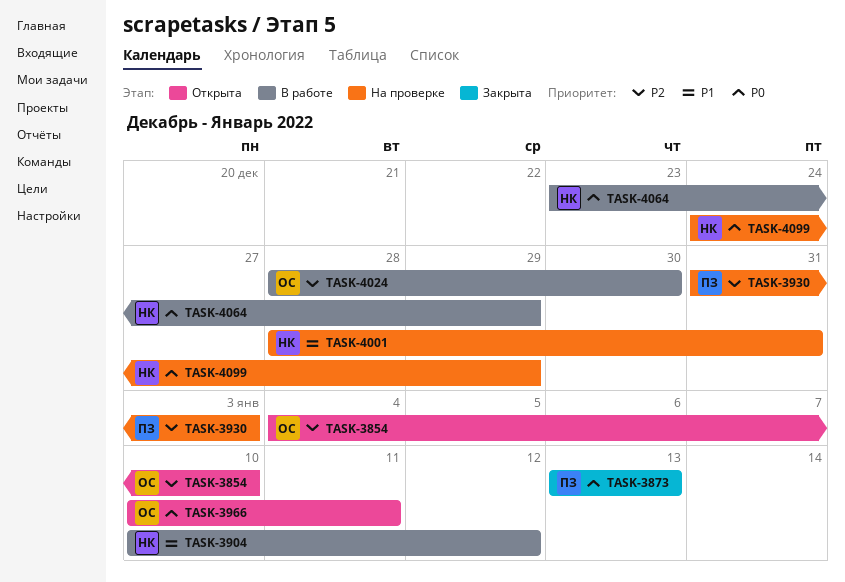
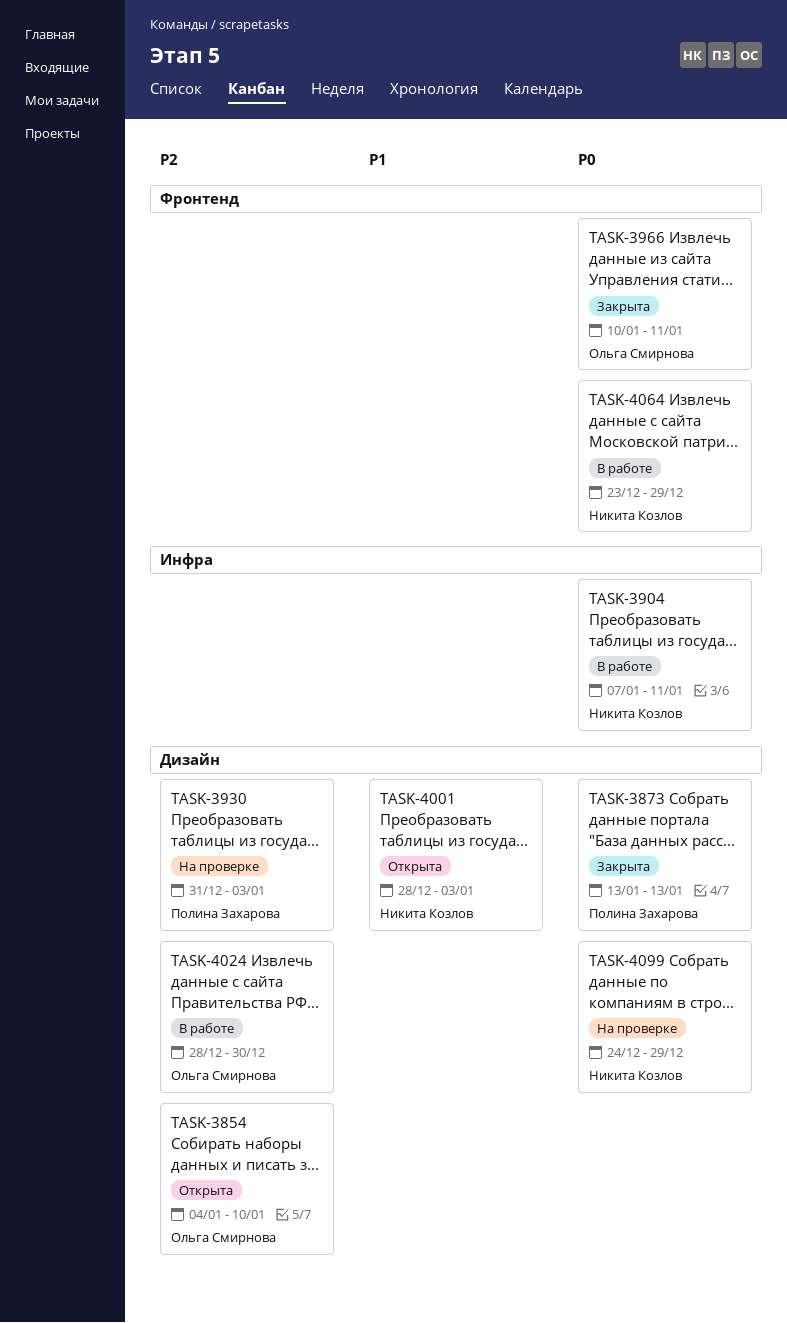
TASK-3904, priority: P1 -> P0
TASK-3904, start: Jan 10 -> Jan 7
TASK-3904, due: Jan 12 -> Jan 11
TASK-3966, status: Открыта -> Закрыта
TASK-4001, status: На проверке -> Открыта
TASK-4001, due: Dec 31 -> Jan 3

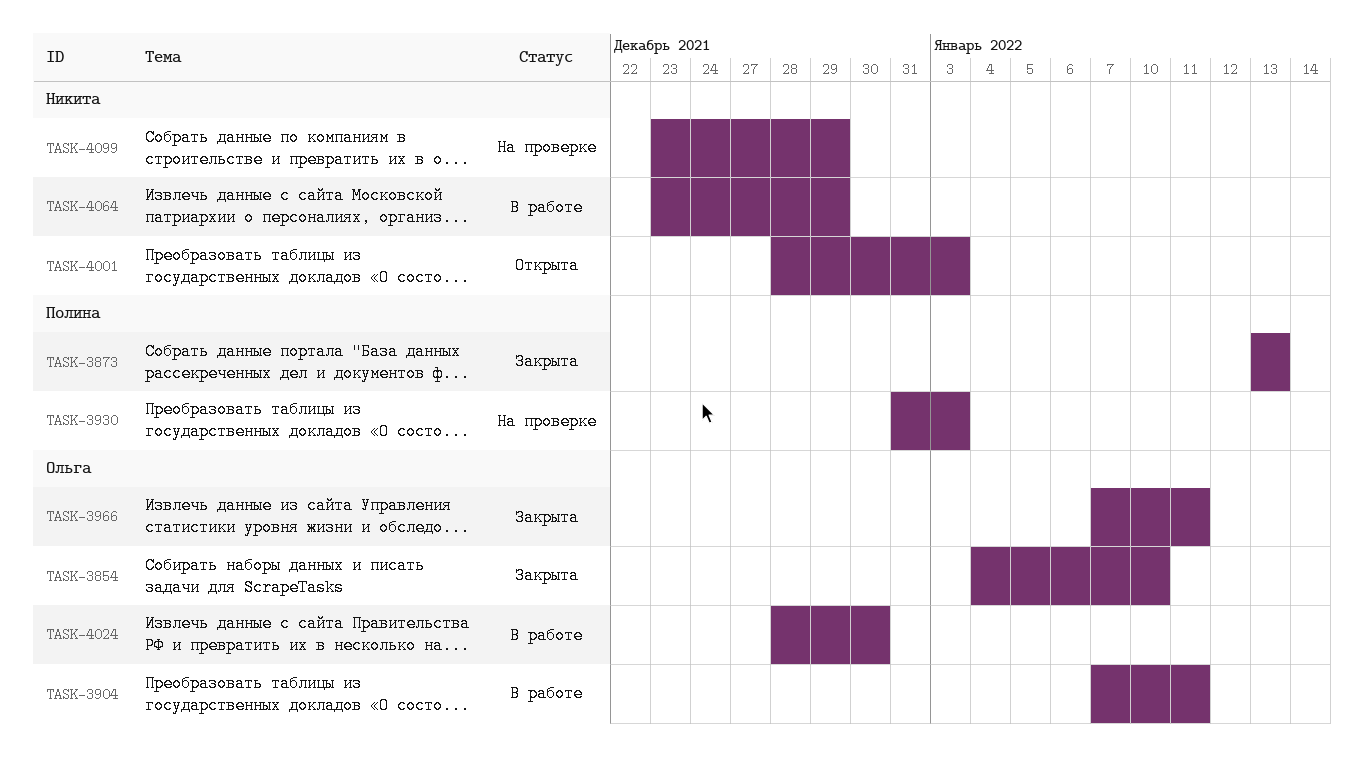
TASK-3854, status: Открыта -> Закрыта
TASK-3904, owner: Никита Козлов -> Ольга Смирнова
TASK-3966, start: Jan 10 -> Jan 7
TASK-4099, start: Dec 24 -> Dec 23

